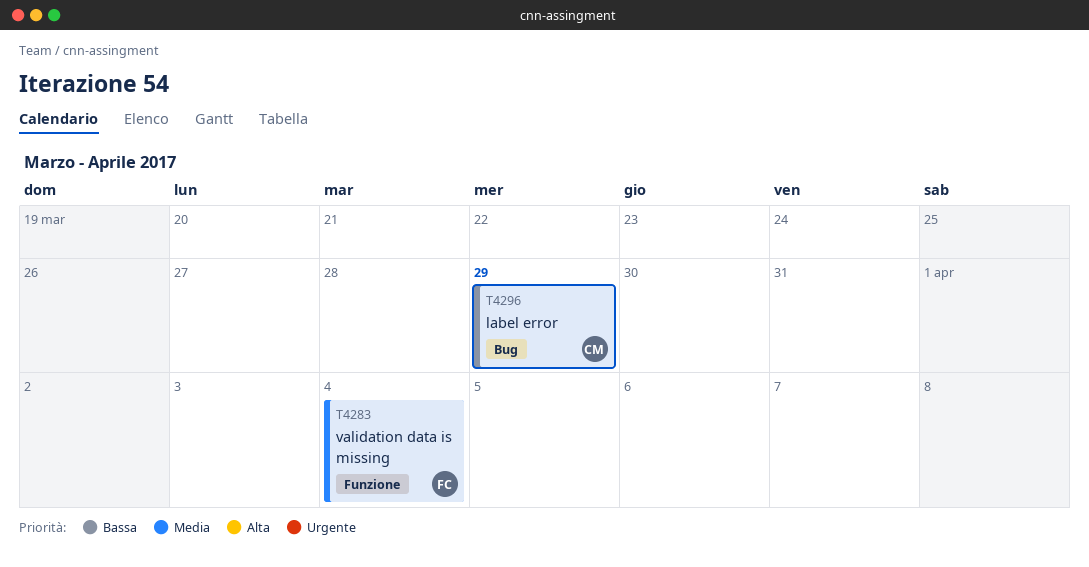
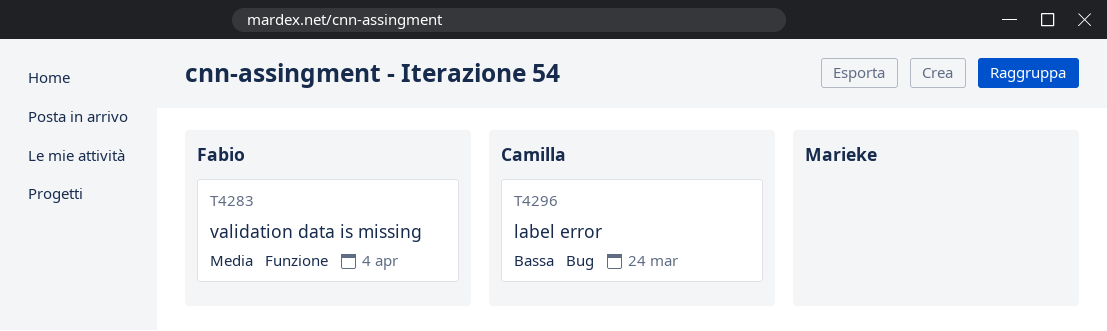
T4296, due: Mar 29 -> Mar 24

